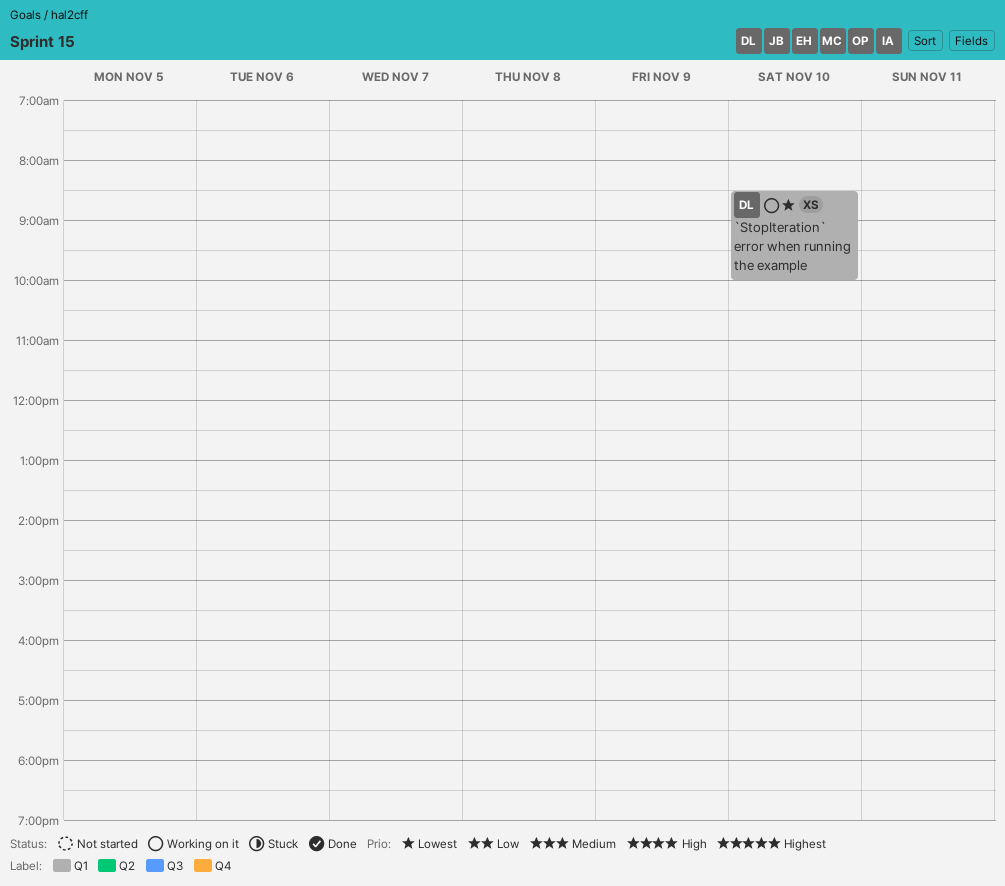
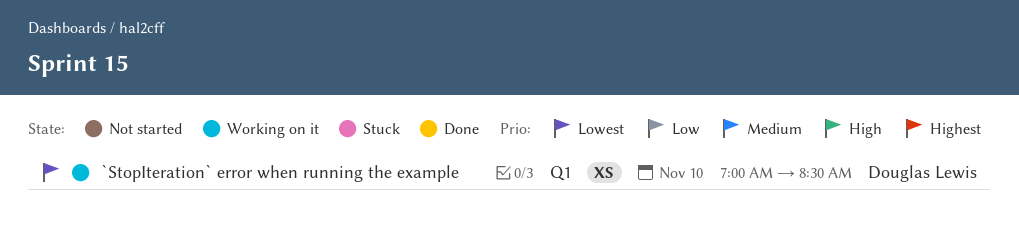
`StopIteration` error when running the example, begins: 08:30 -> 07:00
`StopIteration` error when running the example, ends: 10:00 -> 08:30

